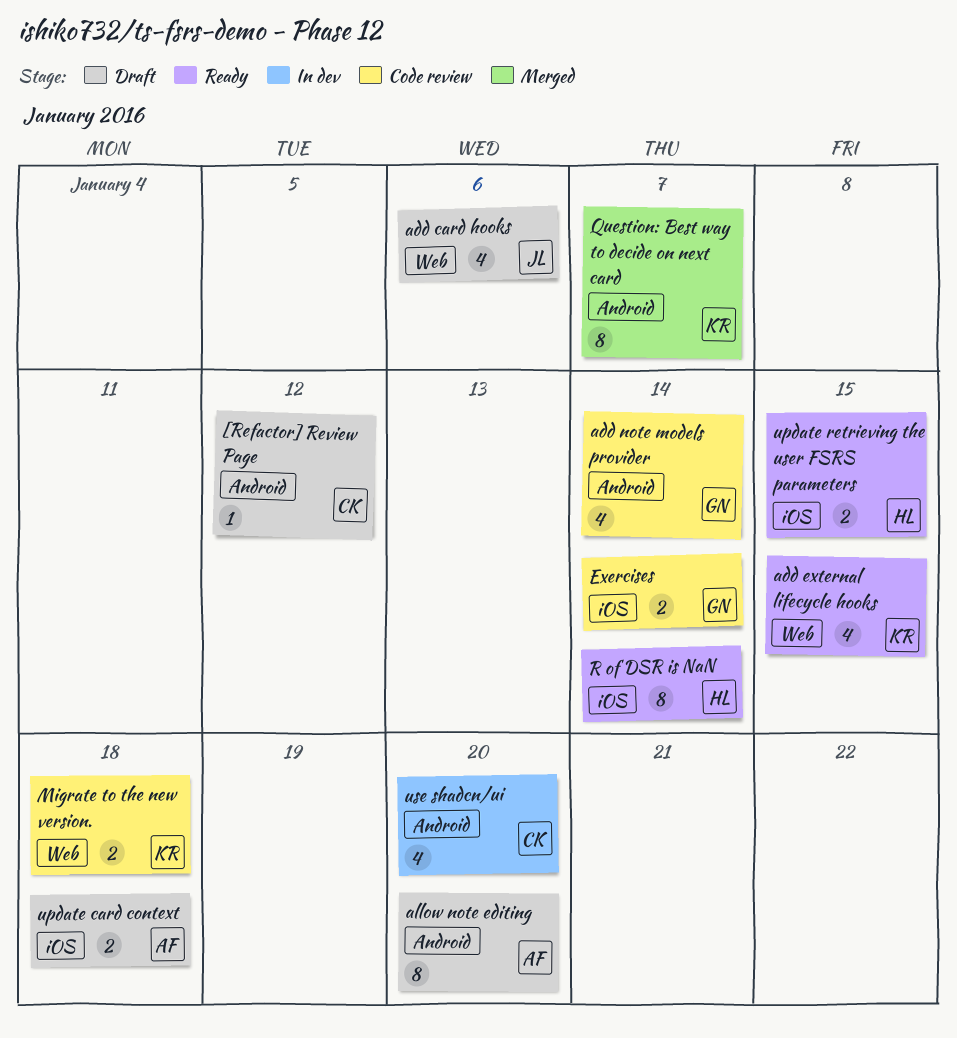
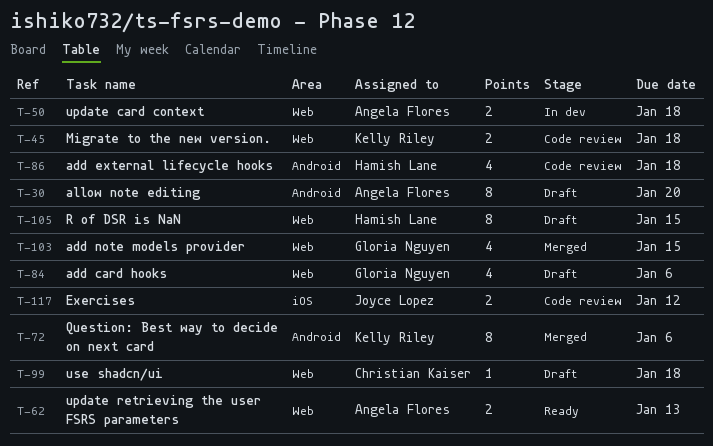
[Refactor] Review Page: present -> none
add card hooks, owner: Joyce Lopez -> Gloria Nguyen
add external lifecycle hooks, status: Ready -> Code review
add external lifecycle hooks, owner: Kelly Riley -> Hamish Lane
add external lifecycle hooks, label: Web -> Android
add external lifecycle hooks, due: Jan 15 -> Jan 18
add note models provider, status: Code review -> Merged
add note models provider, label: Android -> Web
add note models provider, due: Jan 14 -> Jan 15
Exercises, owner: Gloria Nguyen -> Joyce Lopez
Exercises, due: Jan 14 -> Jan 12
Question: Best way to decide on next card, due: Jan 7 -> Jan 6
R of DSR is NaN, status: Ready -> Draft
R of DSR is NaN, label: iOS -> Web
R of DSR is NaN, due: Jan 14 -> Jan 15
update card context, status: Draft -> In dev
update card context, label: iOS -> Web
update retrieving the user FSRS parameters, owner: Hamish Lane -> Angela Flores
update retrieving the user FSRS parameters, label: iOS -> Web
update retrieving the user FSRS parameters, due: Jan 15 -> Jan 13
use shadcn/ui, status: In dev -> Draft
use shadcn/ui, label: Android -> Web
use shadcn/ui, estimate: 4 -> 1
use shadcn/ui, due: Jan 20 -> Jan 18

